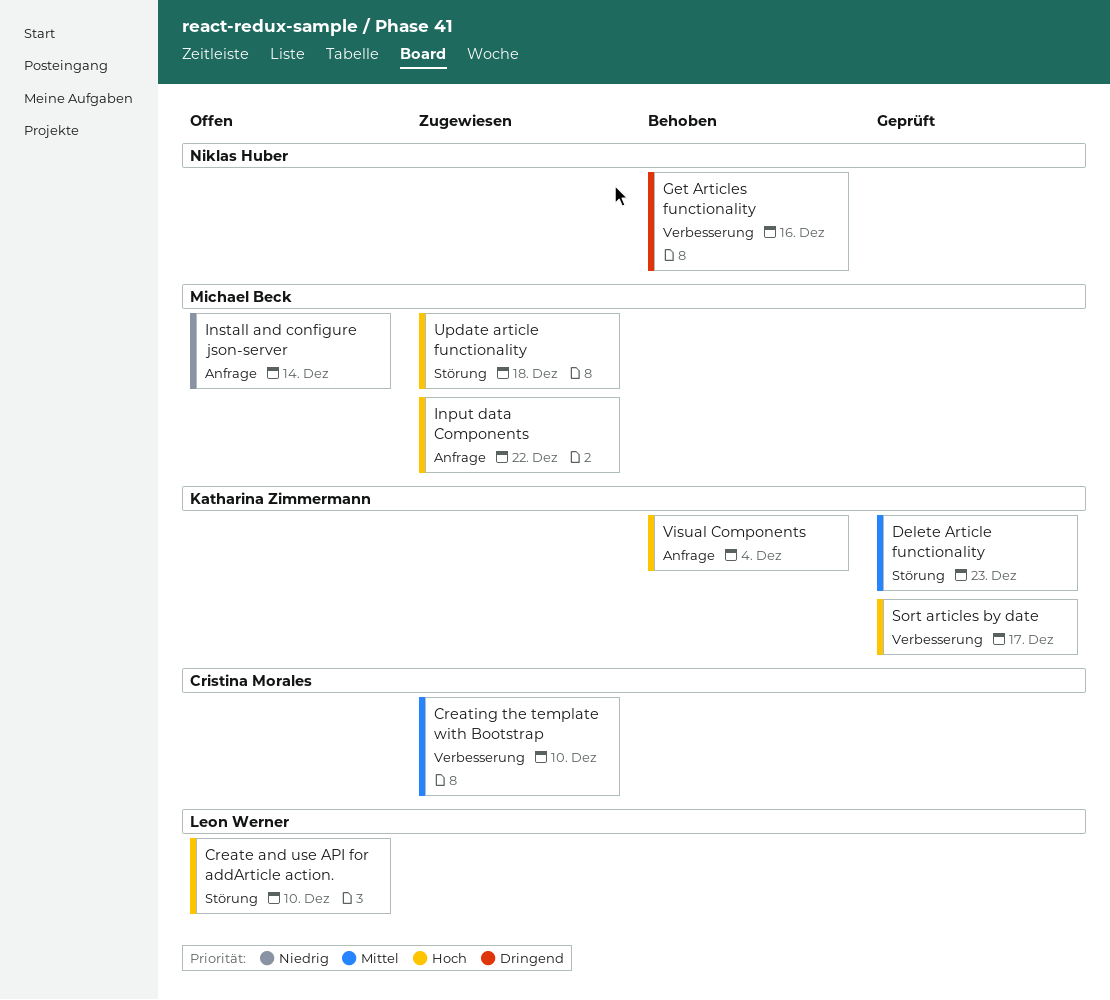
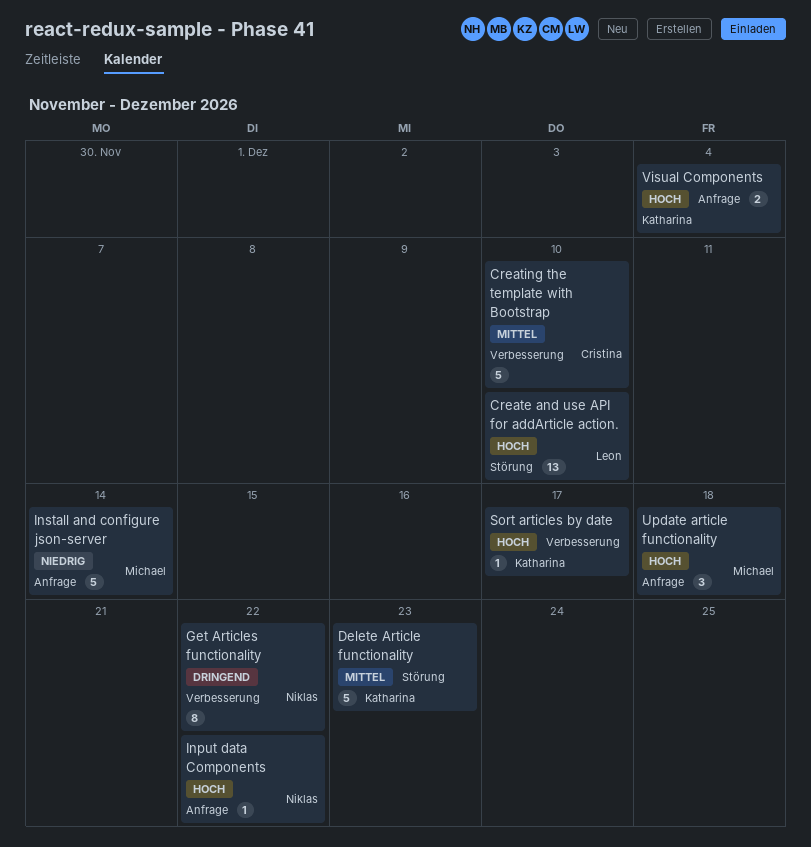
Get Articles functionality, due: Dec 16 -> Dec 22
Input data Components, owner: Michael Beck -> Niklas Huber
Update article functionality, label: Störung -> Anfrage

